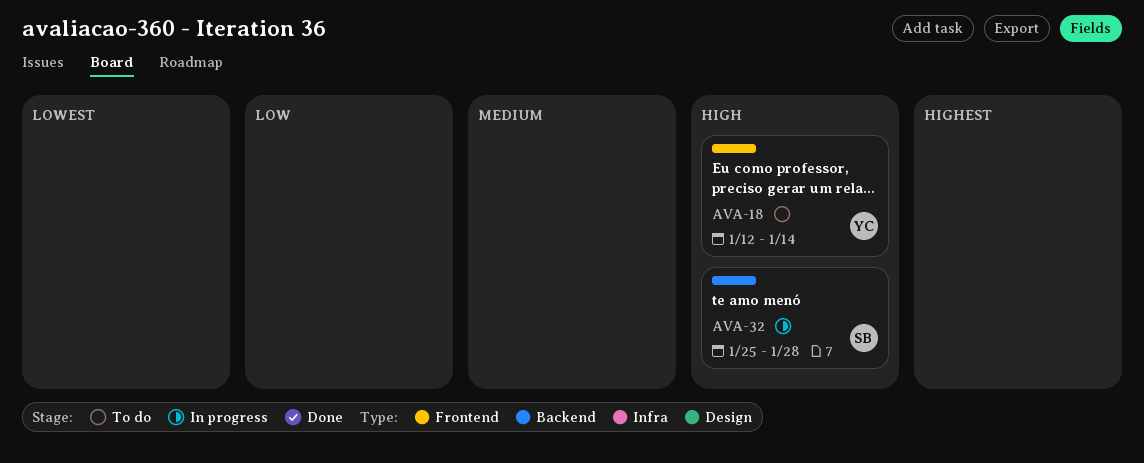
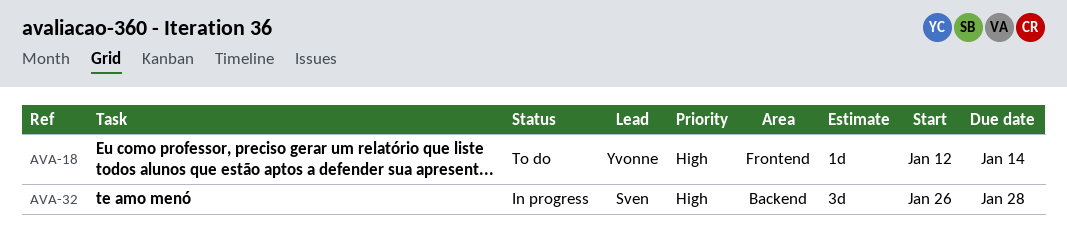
AVA-32, start: Jan 25 -> Jan 26

